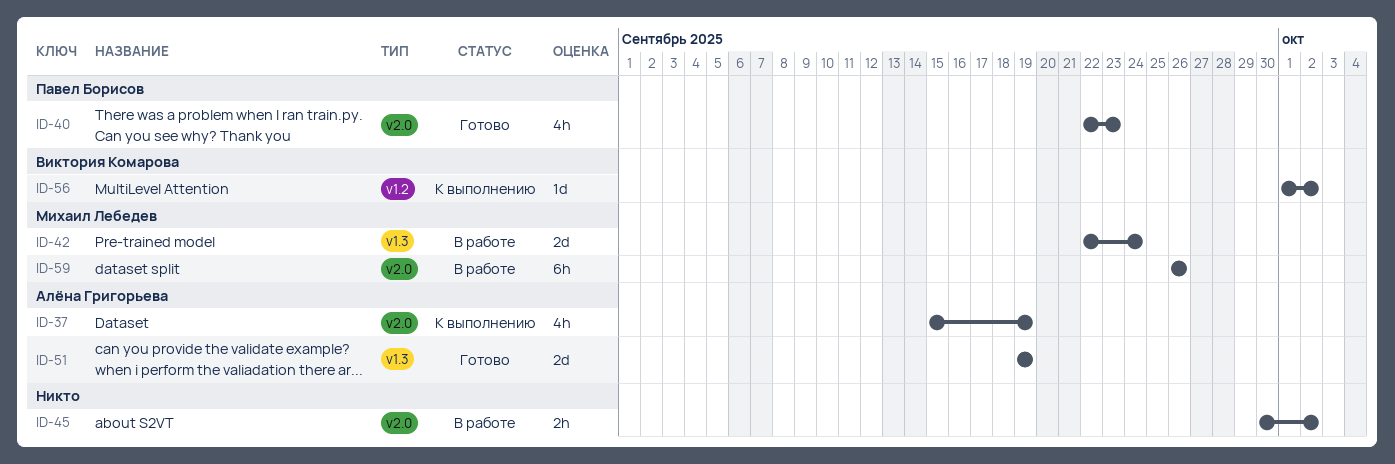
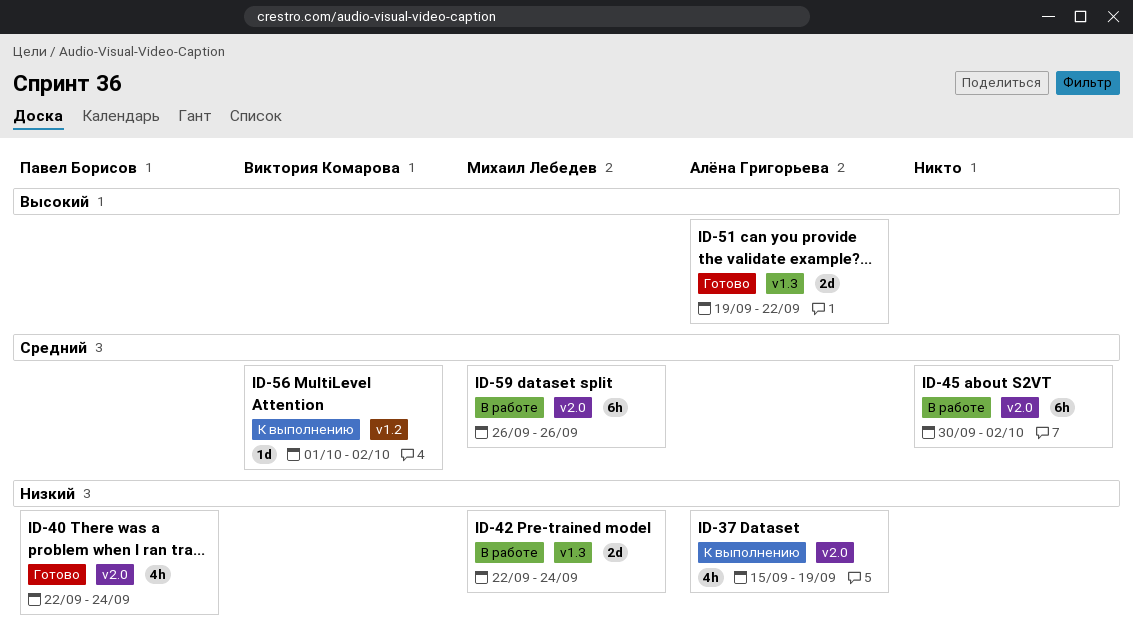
ID-40, due: Sep 23 -> Sep 24
ID-45, estimate: 2h -> 6h
ID-51, due: Sep 19 -> Sep 22

